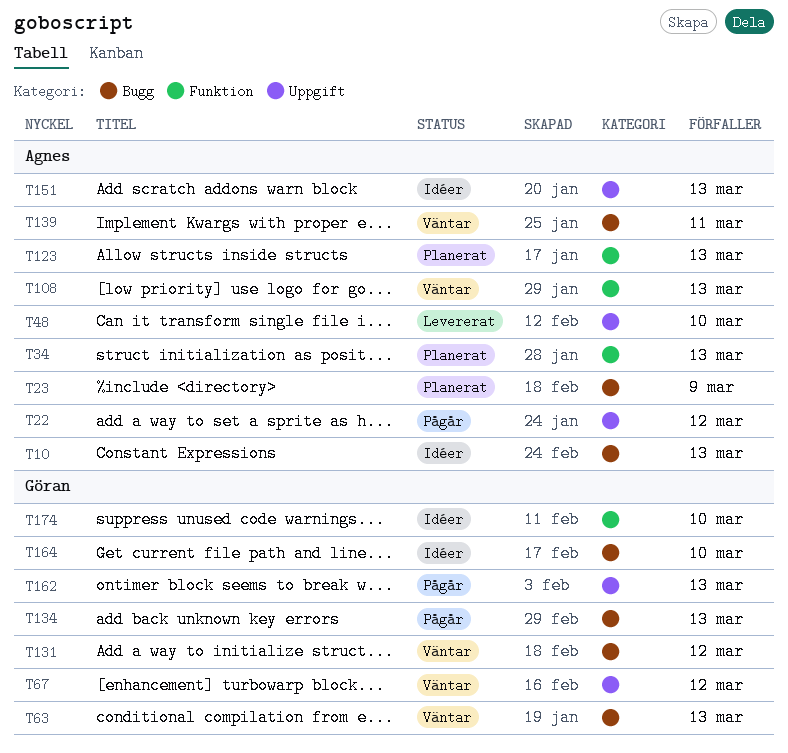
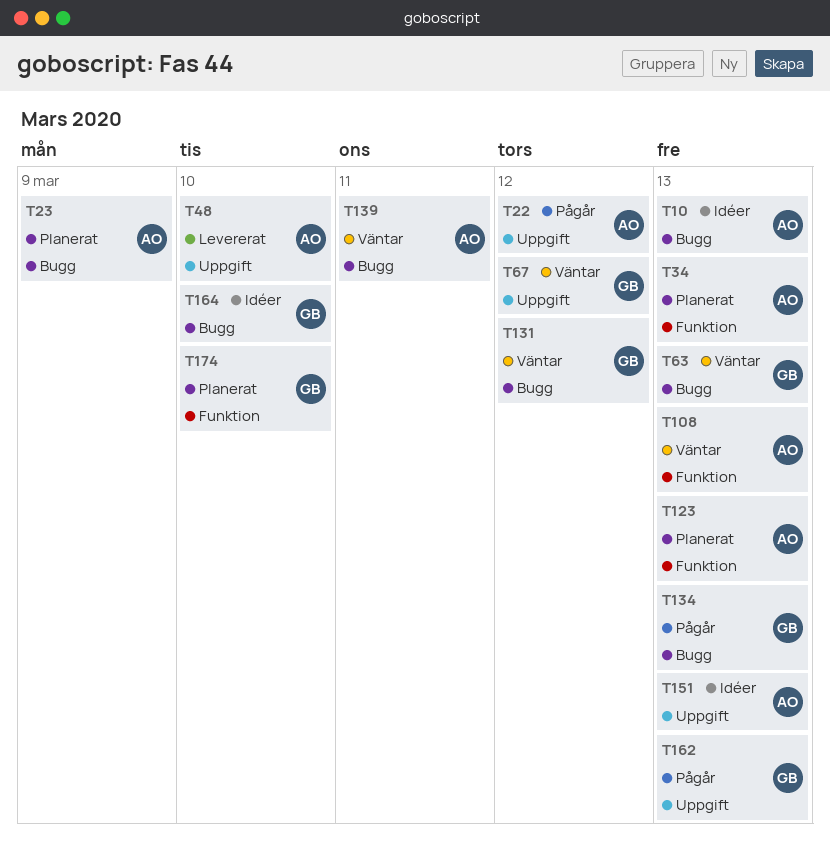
T174, status: Idéer -> Planerat

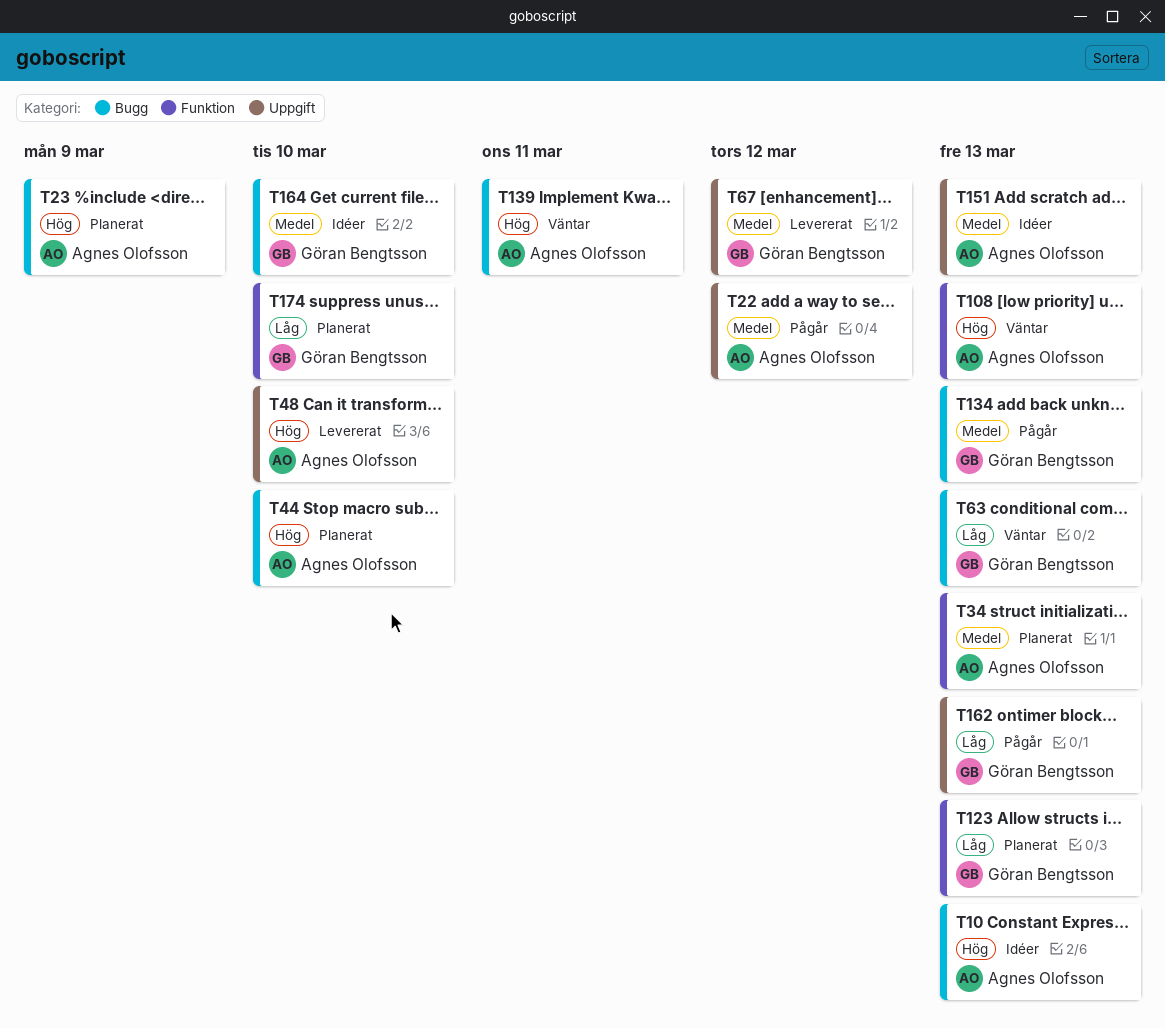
T44: none -> present
T67, status: Väntar -> Levererat
T123, owner: Agnes Olofsson -> Göran Bengtsson
T131: present -> none

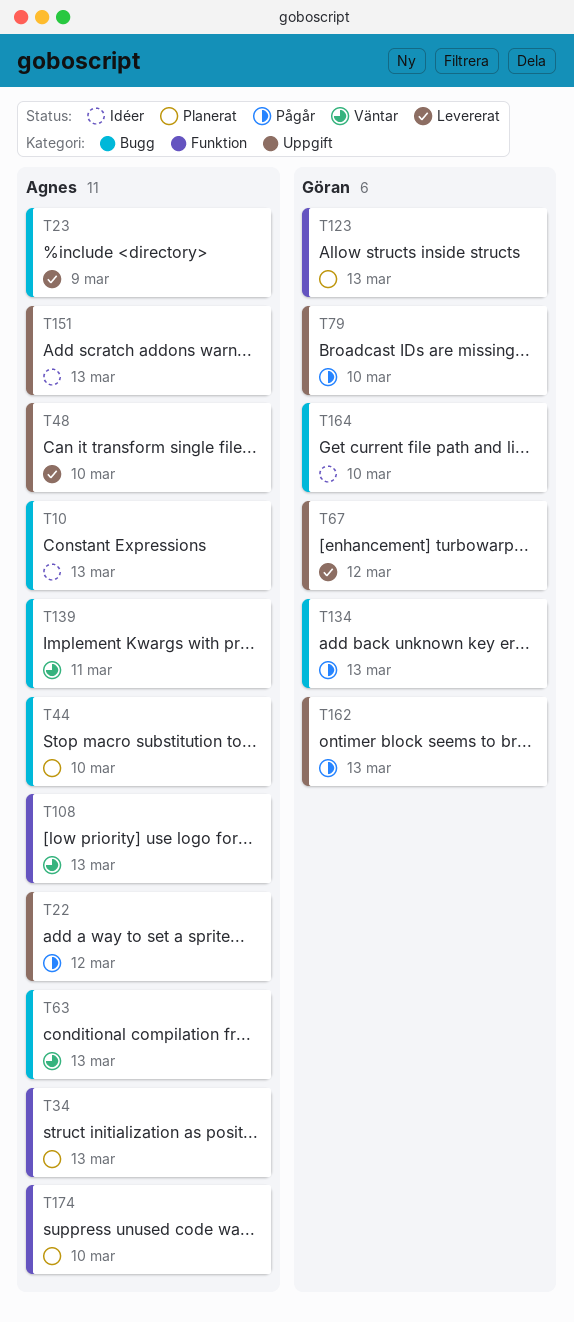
T23, status: Planerat -> Levererat
T63, owner: Göran Bengtsson -> Agnes Olofsson
T79: none -> present
T174, owner: Göran Bengtsson -> Agnes Olofsson

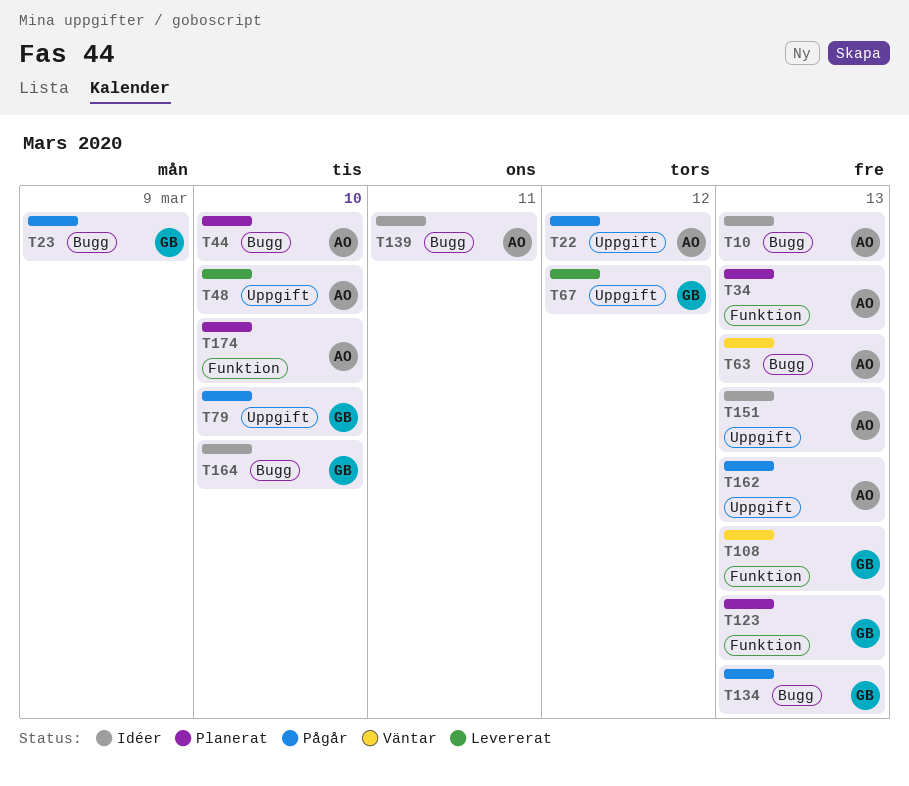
T23, status: Levererat -> Pågår
T23, owner: Agnes -> Göran
T108, owner: Agnes -> Göran
T139, status: Väntar -> Idéer
T162, owner: Göran -> Agnes

